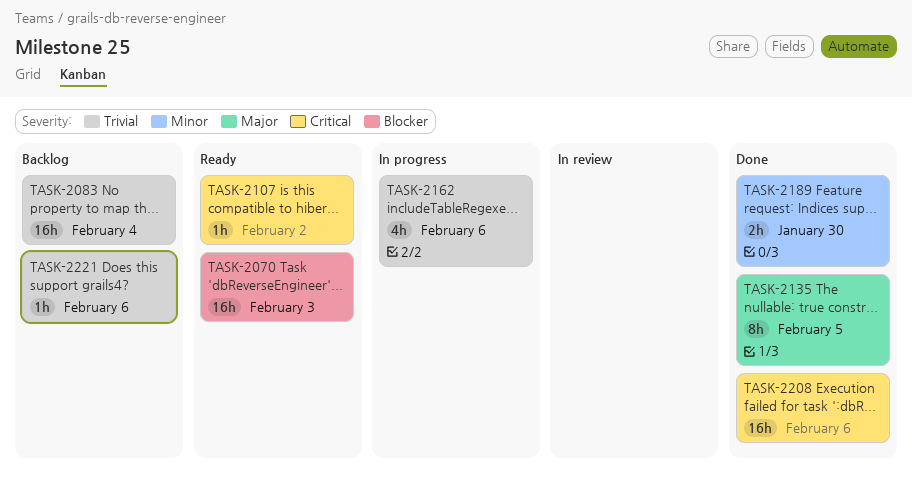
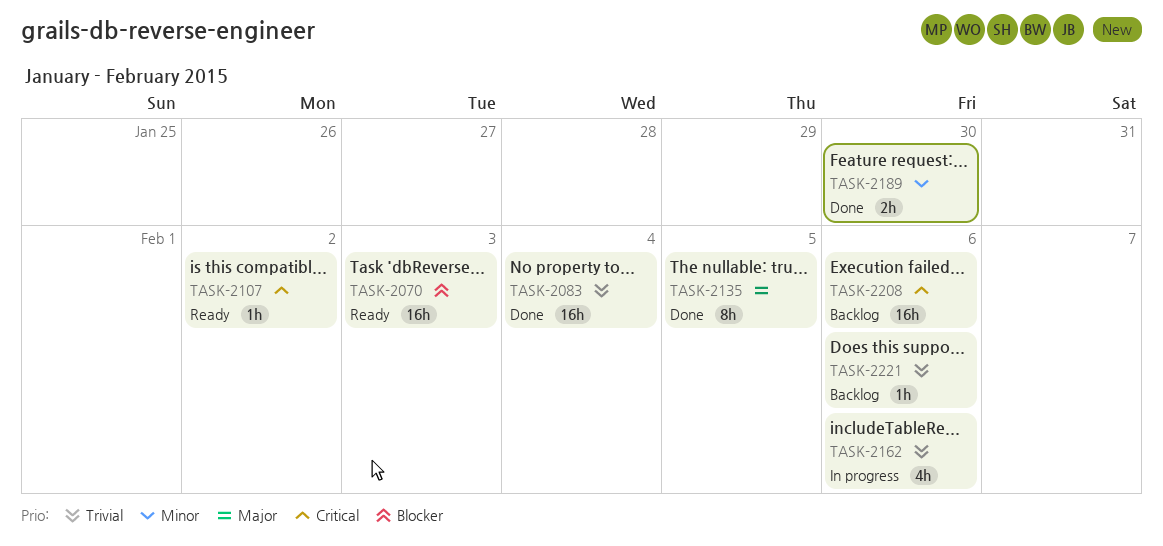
TASK-2083, status: Backlog -> Done
TASK-2208, status: Done -> Backlog

